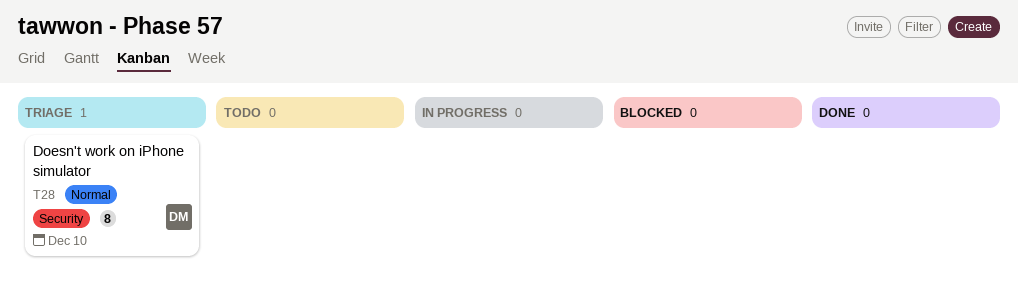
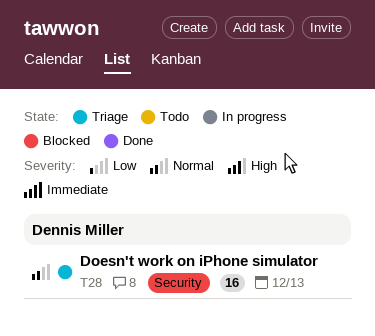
T28, estimate: 8 -> 16
T28, due: Dec 10 -> Dec 13

